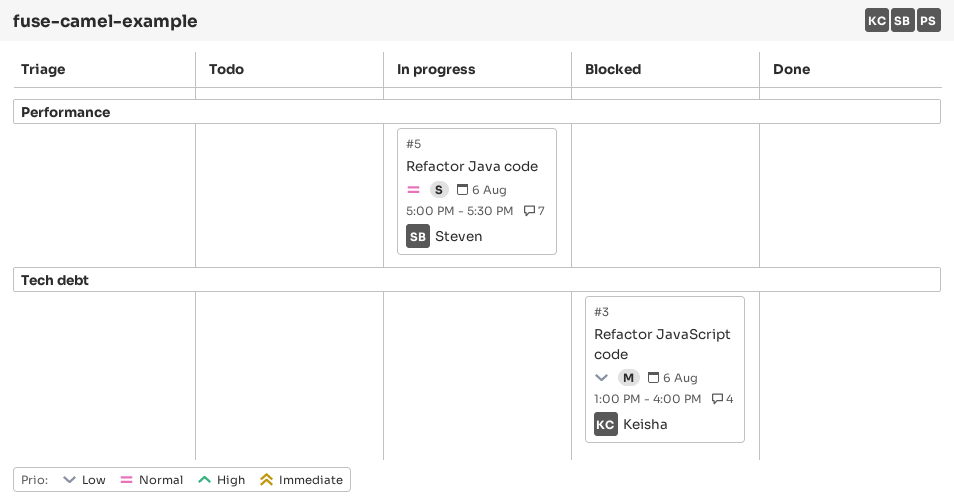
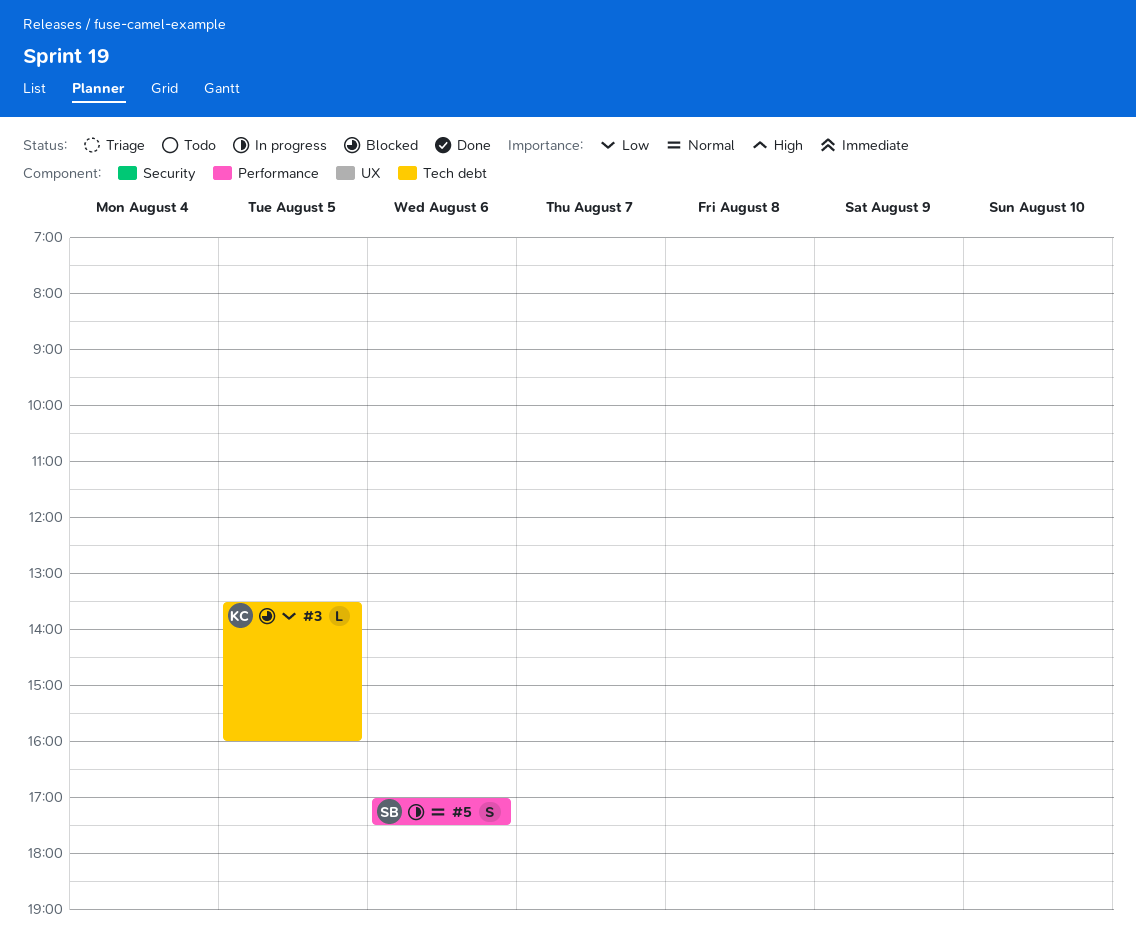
#3, estimate: M -> L
#3, day: Aug 6 -> Aug 5
#3, begins: 13:00 -> 13:30

